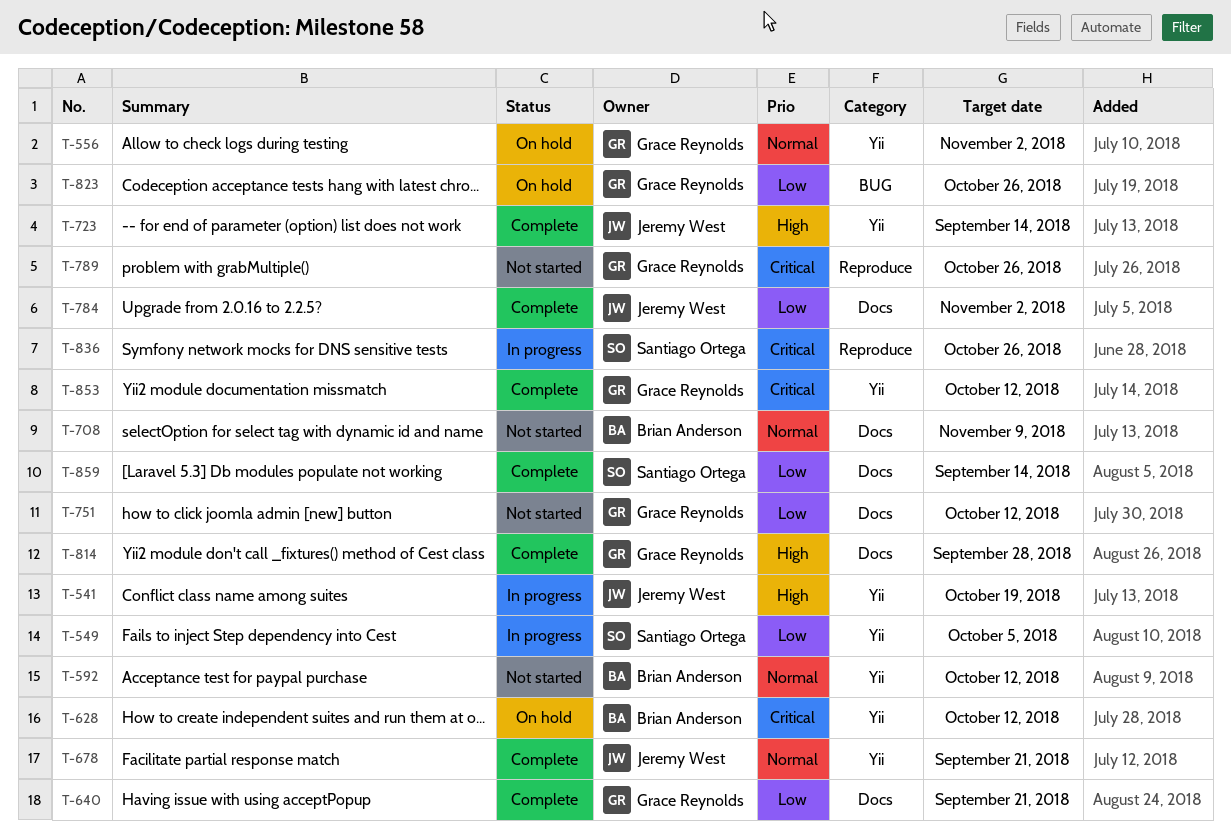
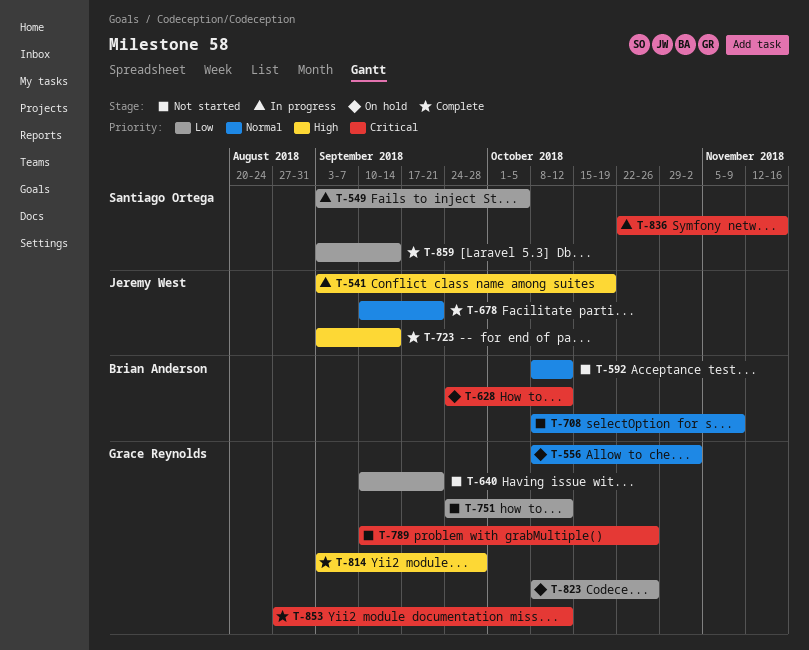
T-640, status: Complete -> Not started
T-784: present -> none
T-836, due: Oct 26 -> Nov 16

